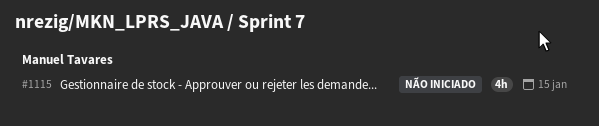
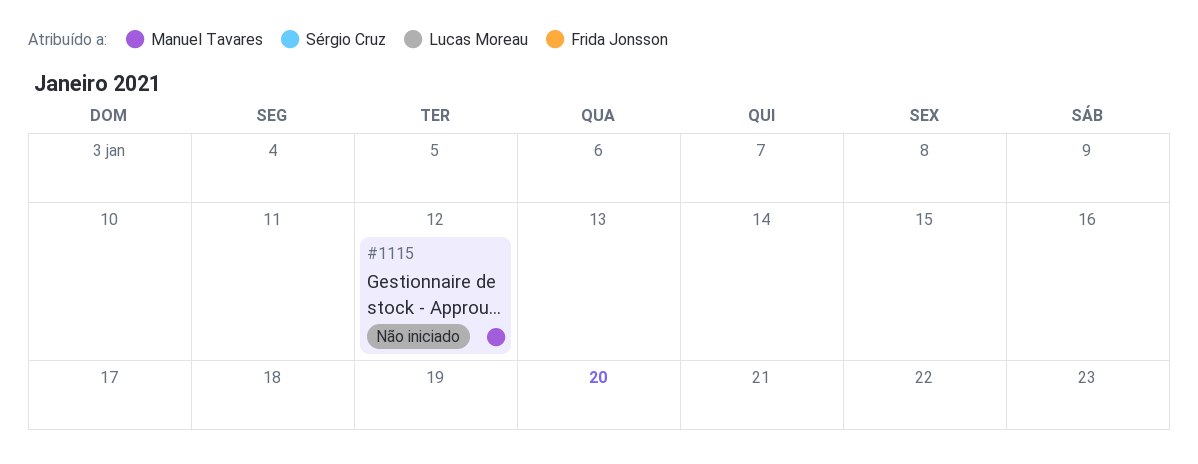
#1115, due: Jan 15 -> Jan 12

